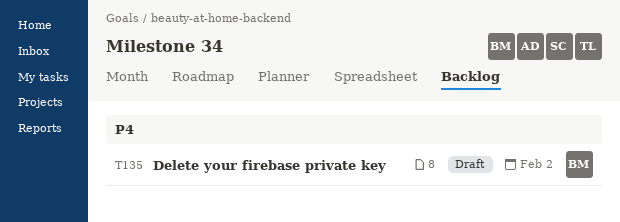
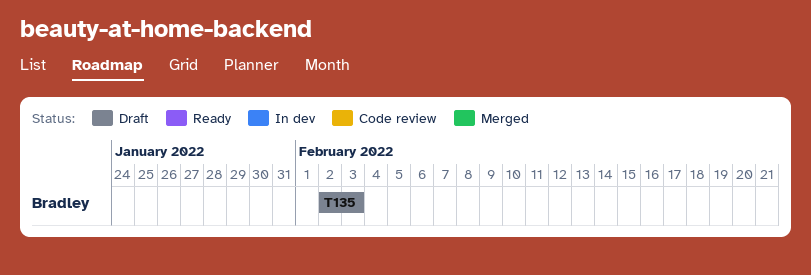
T135, due: Feb 2 -> Feb 3

